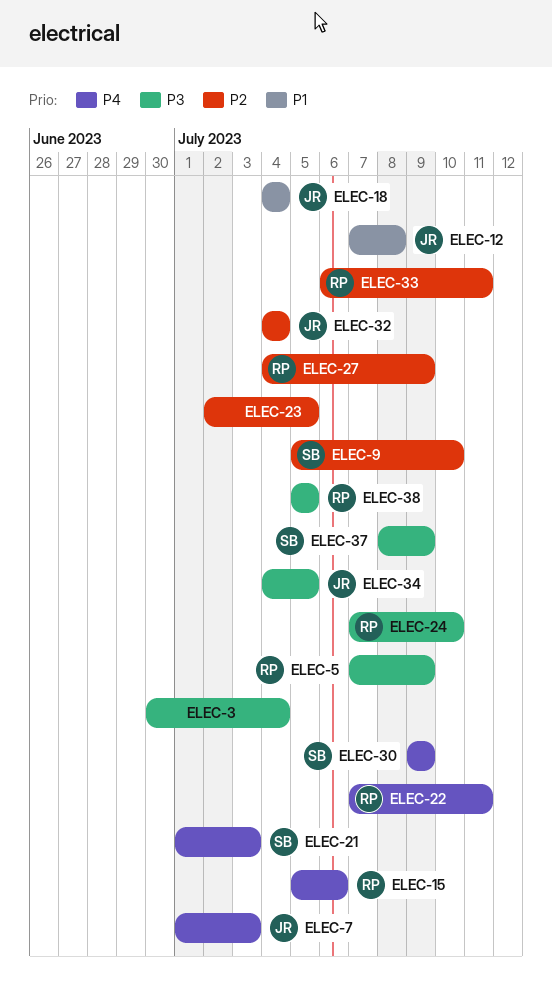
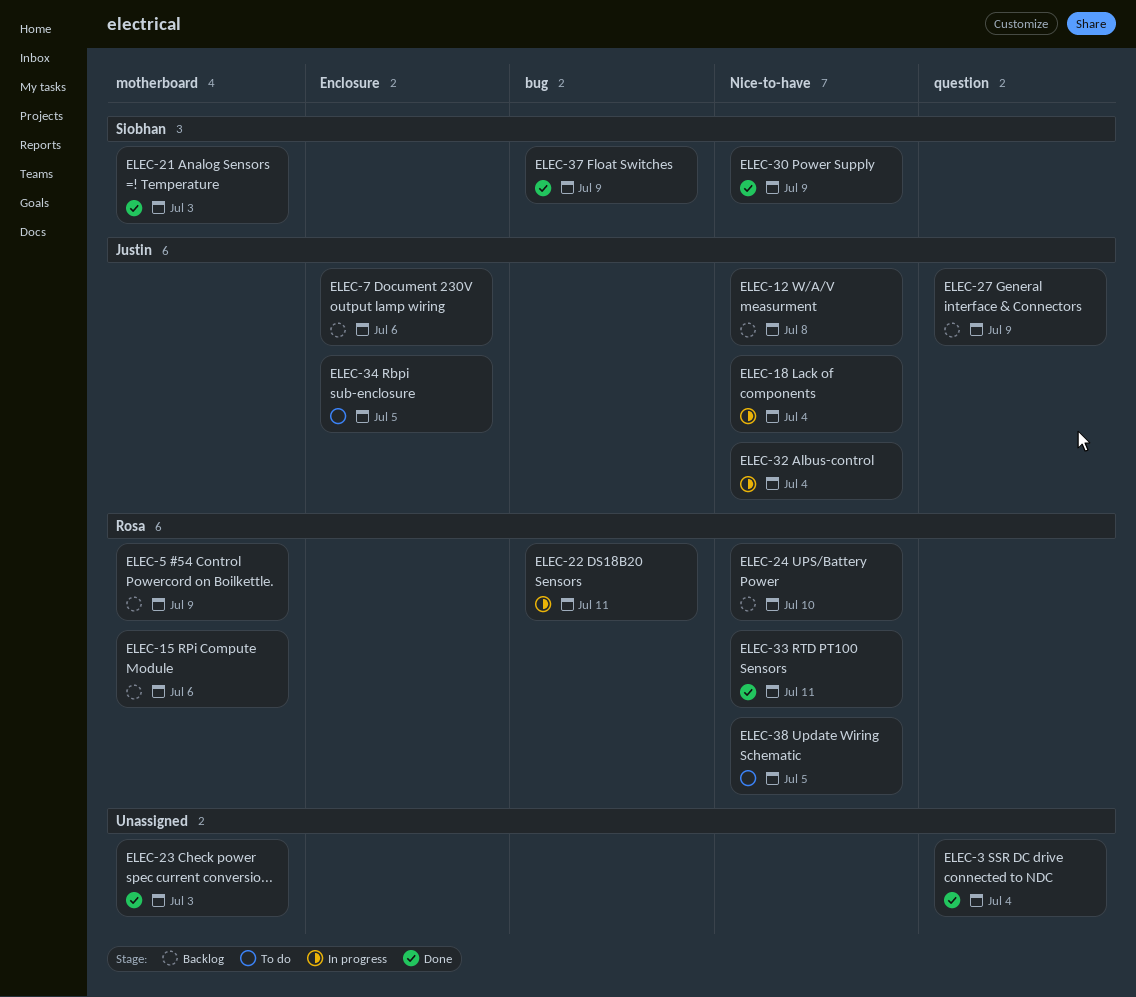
ELEC-7, due: Jul 3 -> Jul 6
ELEC-9: present -> none
ELEC-23, due: Jul 5 -> Jul 3
ELEC-27, owner: Rosa -> Justin

